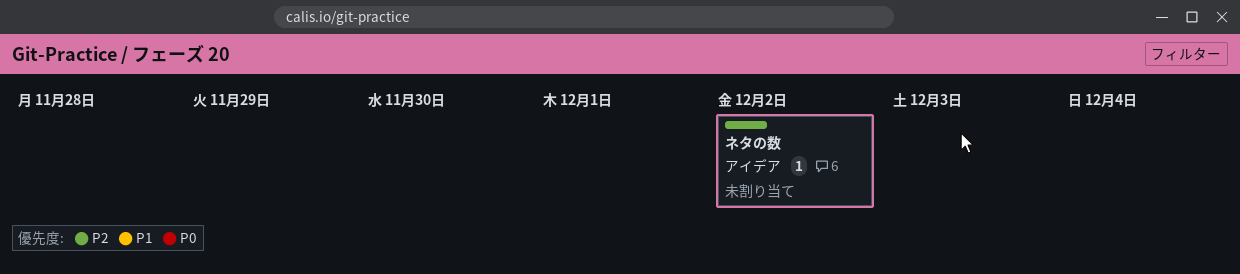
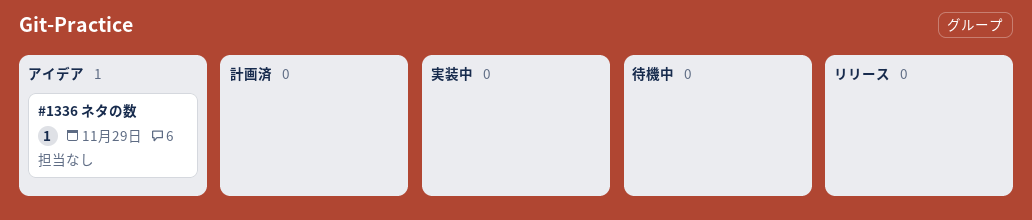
ネタの数, due: Dec 2 -> Nov 29

